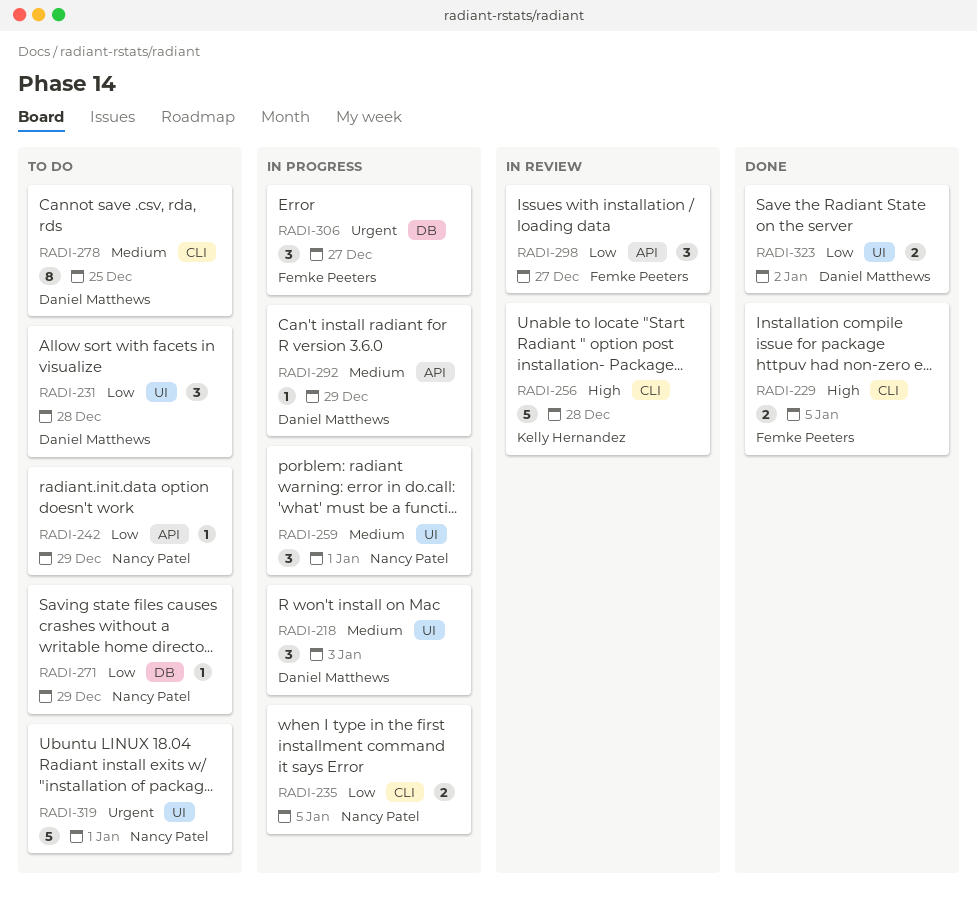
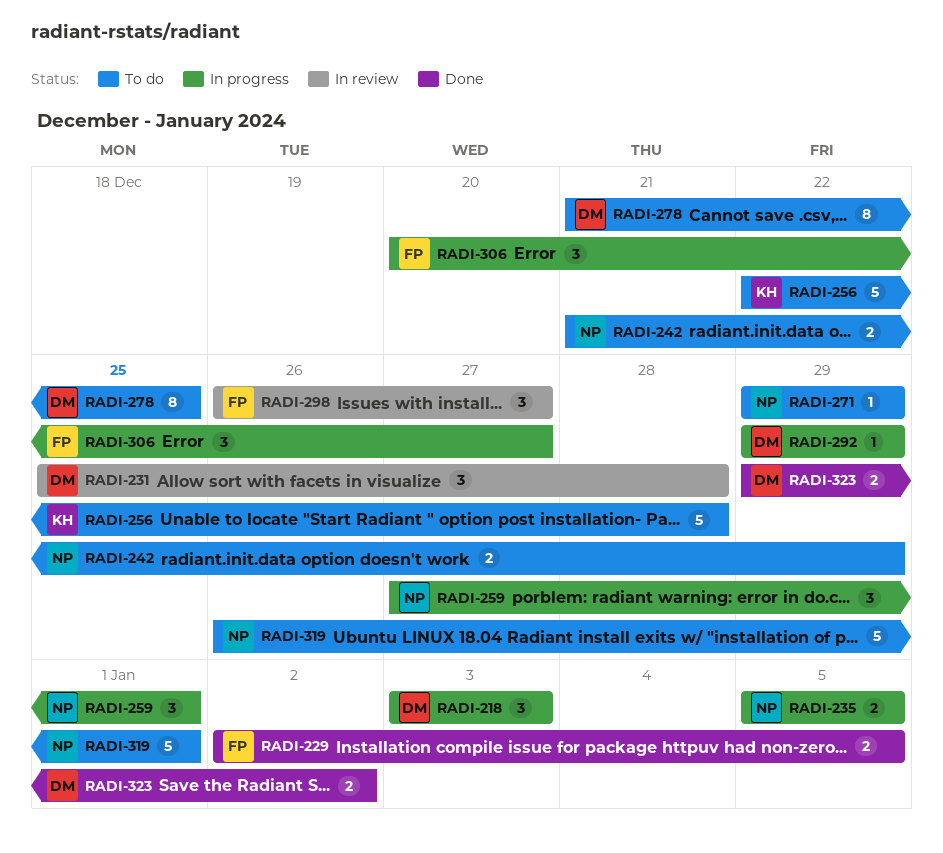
RADI-231, status: To do -> In review
RADI-242, estimate: 1 -> 2
RADI-256, status: In review -> To do

